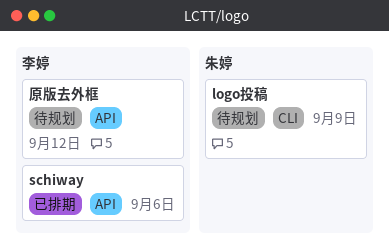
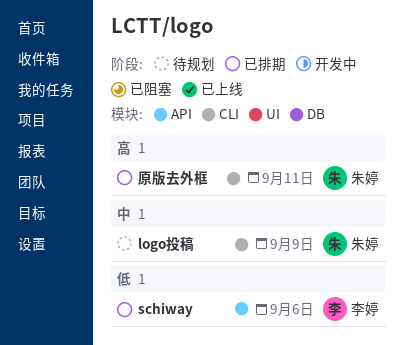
原版去外框, status: 待规划 -> 已排期
原版去外框, owner: 李婷 -> 朱婷
原版去外框, label: API -> CLI
原版去外框, due: Sep 12 -> Sep 11

